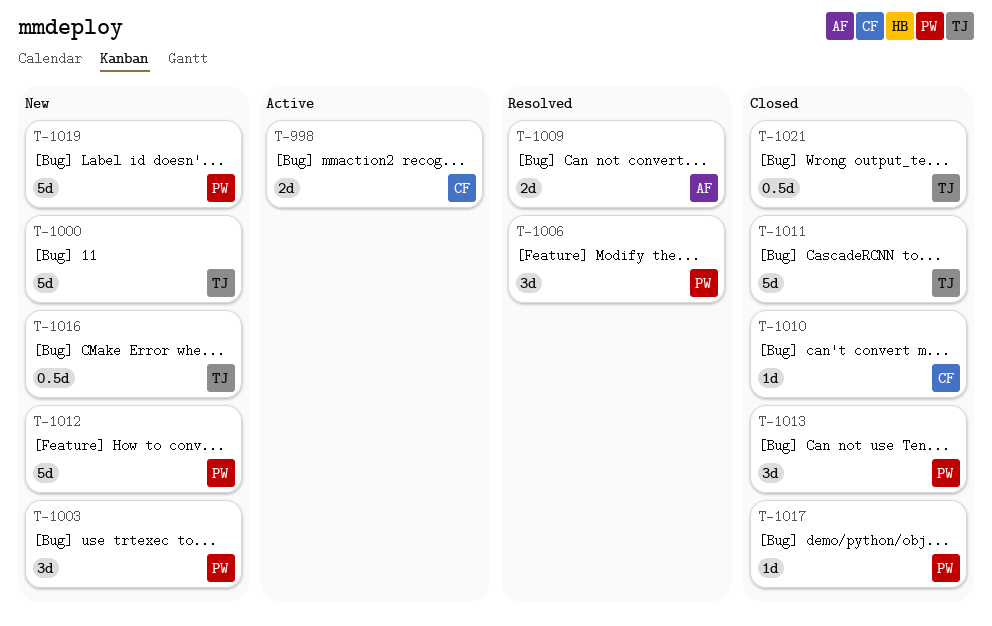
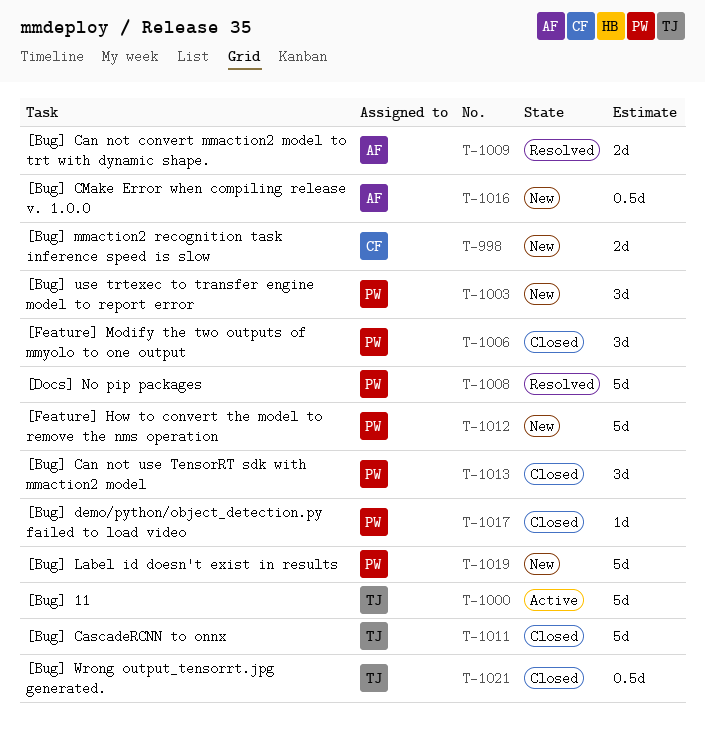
T-998, status: Active -> New
T-1000, status: New -> Active
T-1006, status: Resolved -> Closed
T-1008: none -> present
T-1010: present -> none
T-1016, owner: TJ -> AF

